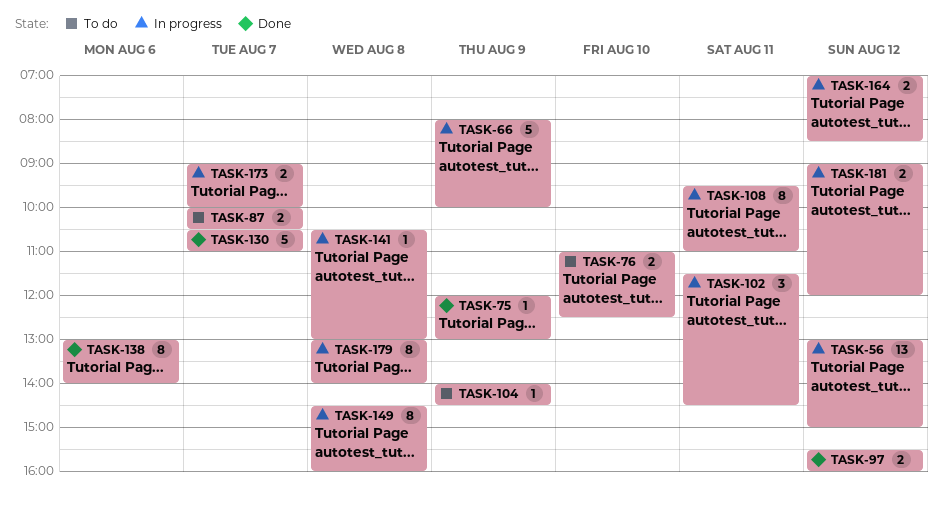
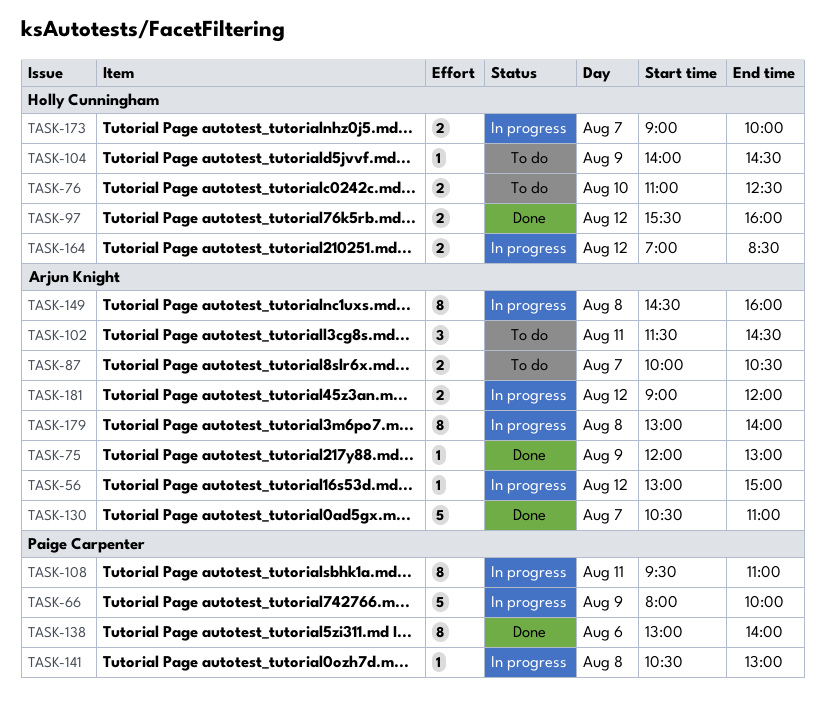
TASK-56, estimate: 13 -> 1
TASK-102, status: In progress -> To do

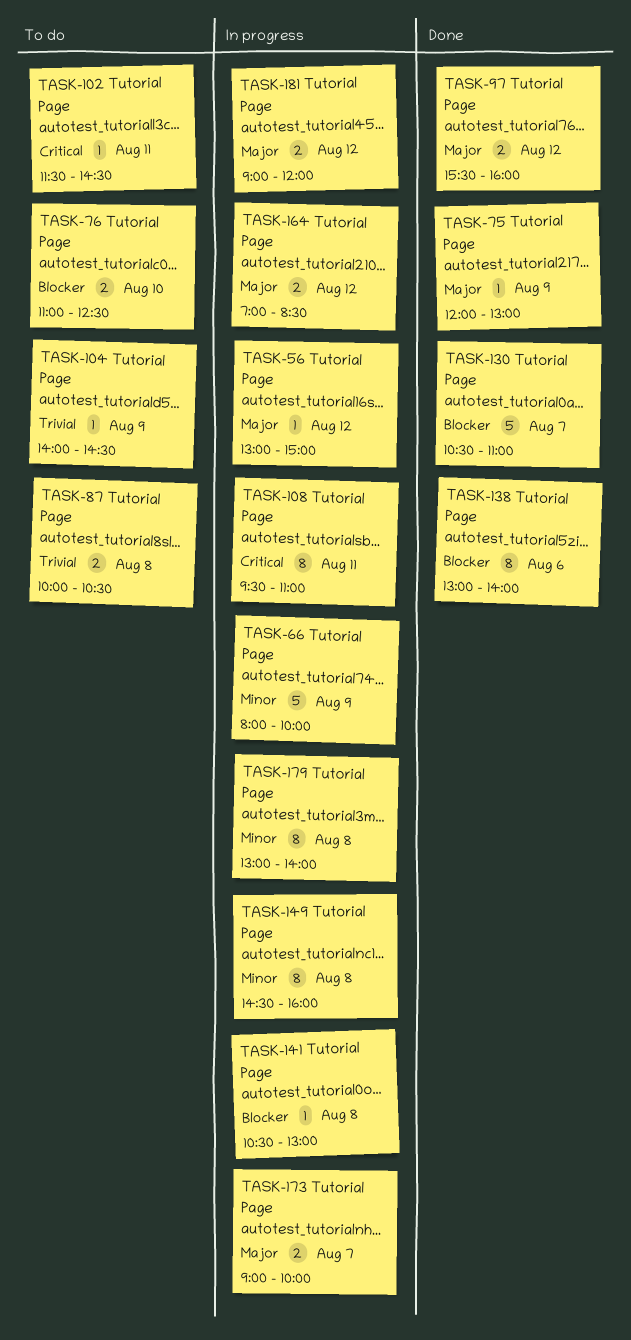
TASK-87, day: Aug 7 -> Aug 8
TASK-102, estimate: 3 -> 1

